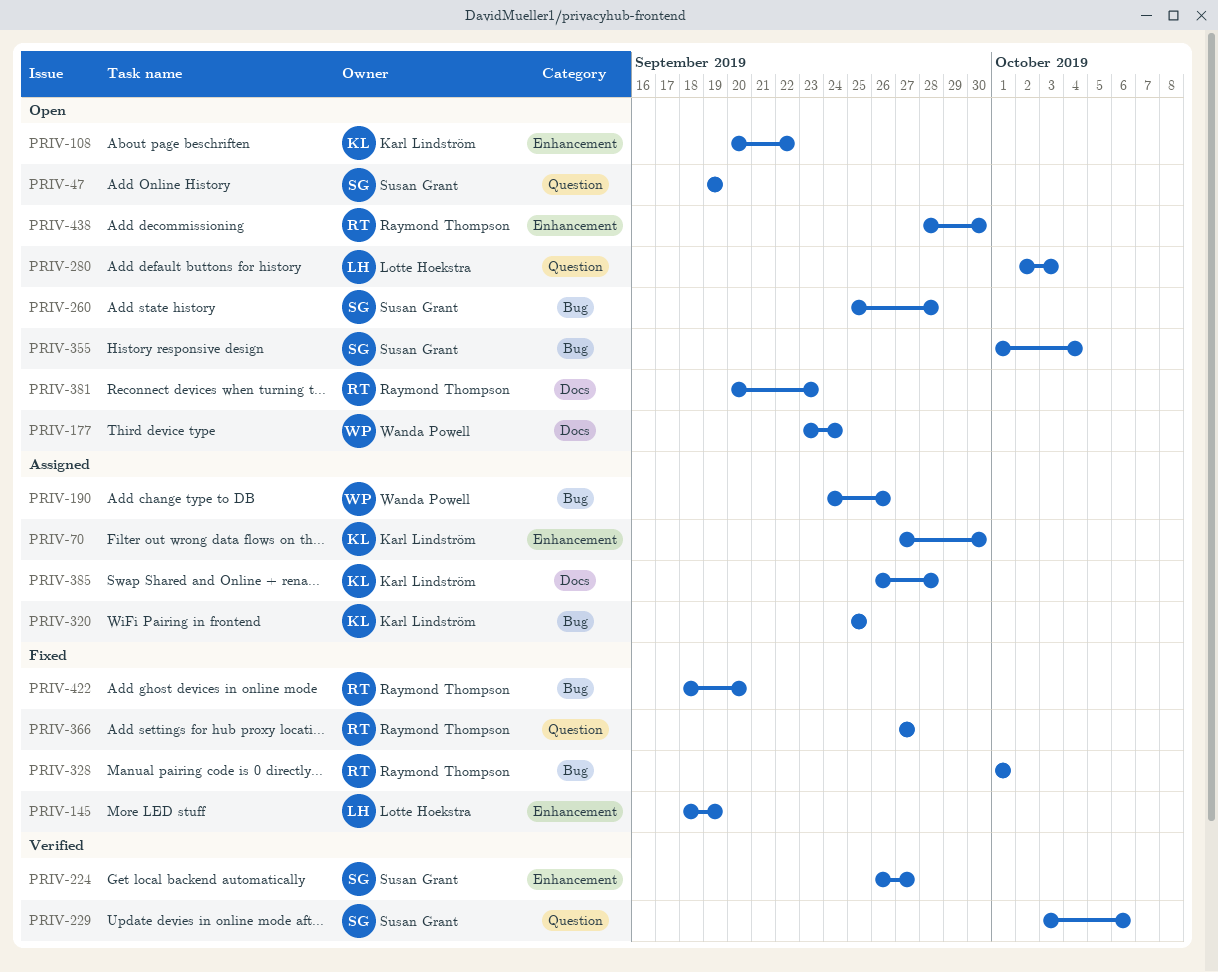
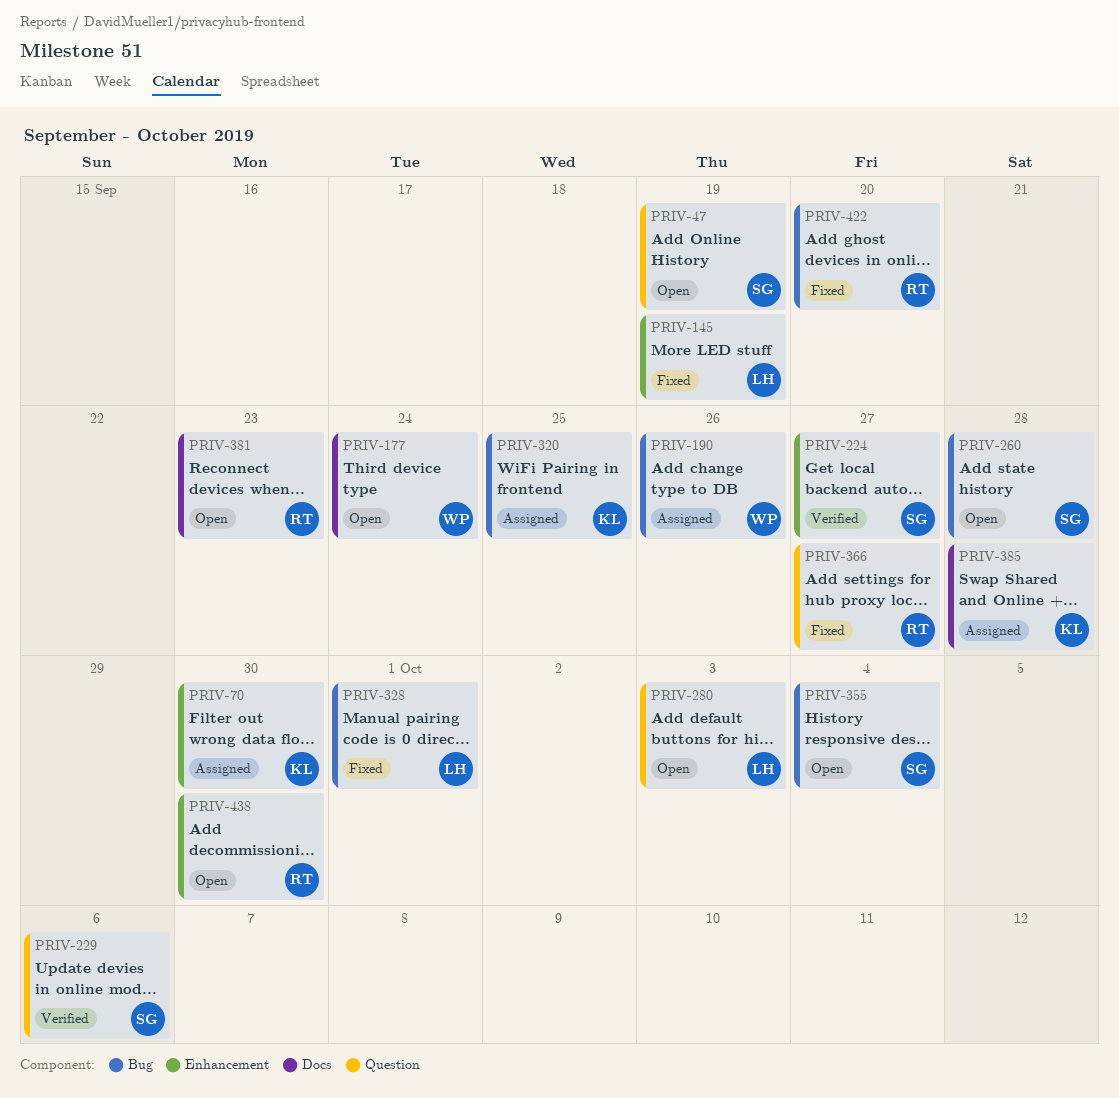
PRIV-108: present -> none
PRIV-328, owner: Raymond Thompson -> Lotte Hoekstra

